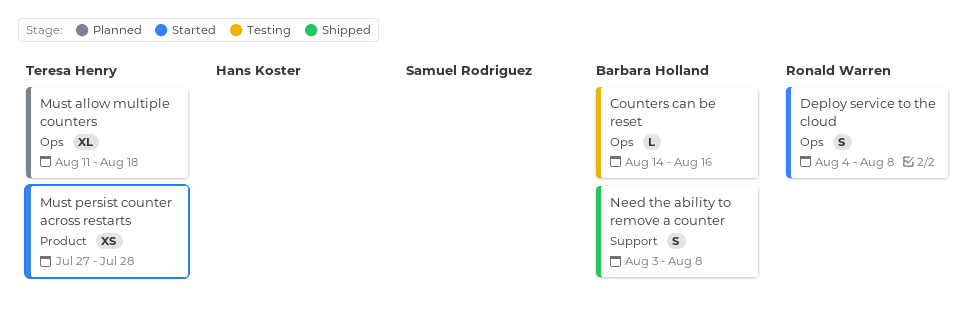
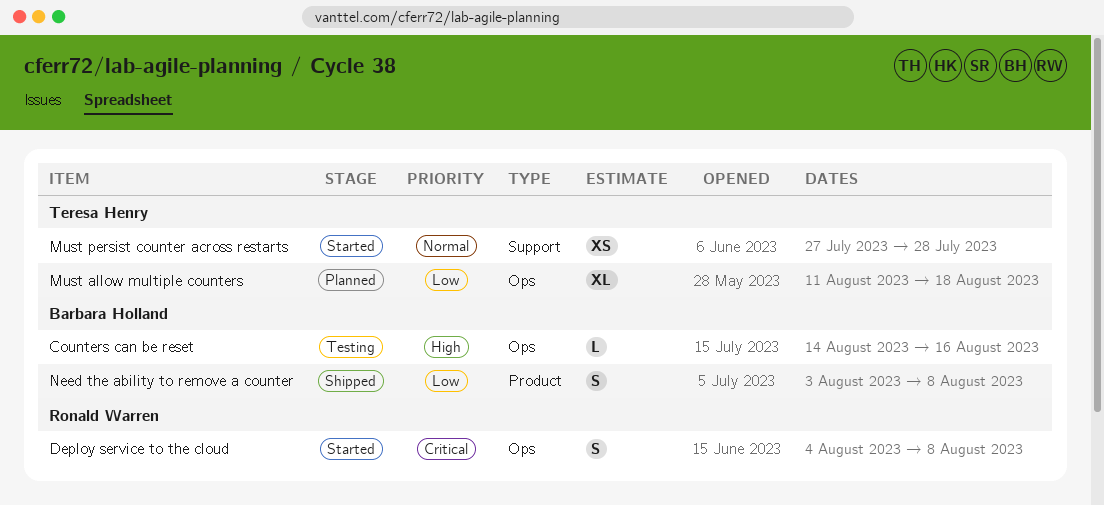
Must persist counter across restarts, label: Product -> Support
Need the ability to remove a counter, label: Support -> Product

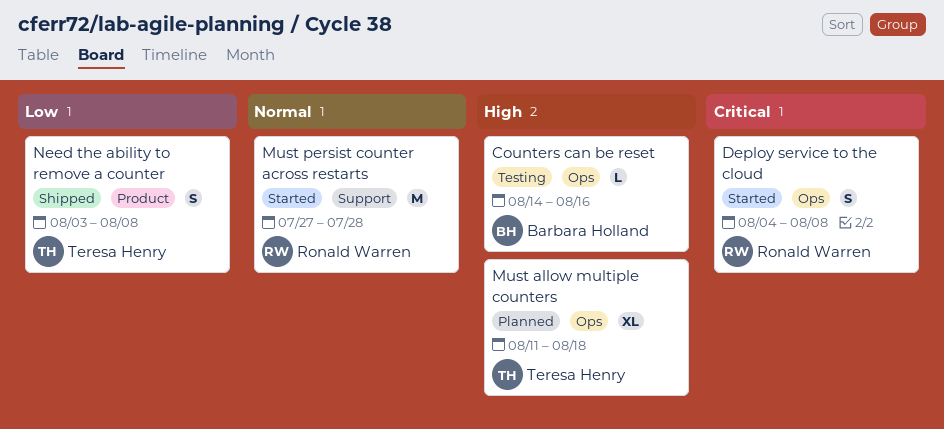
Must allow multiple counters, priority: Low -> High
Must persist counter across restarts, owner: Teresa Henry -> Ronald Warren
Must persist counter across restarts, estimate: XS -> M
Need the ability to remove a counter, owner: Barbara Holland -> Teresa Henry

